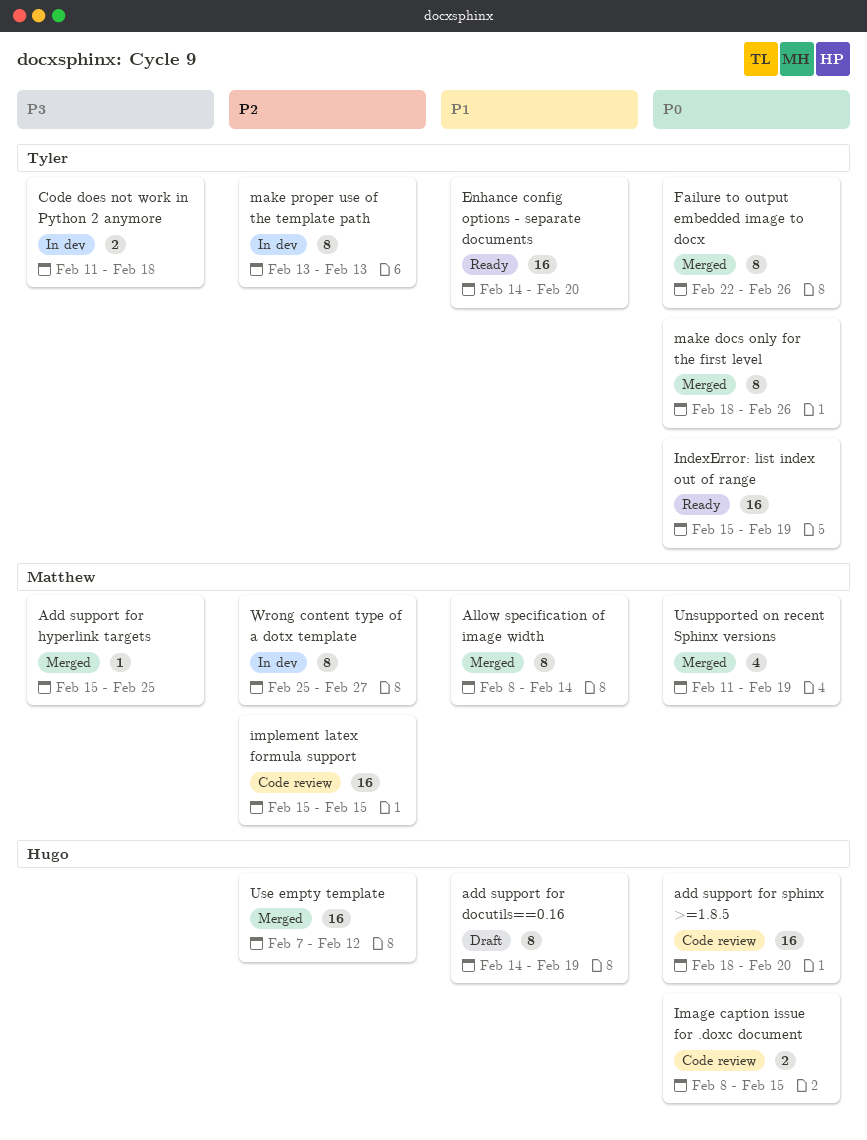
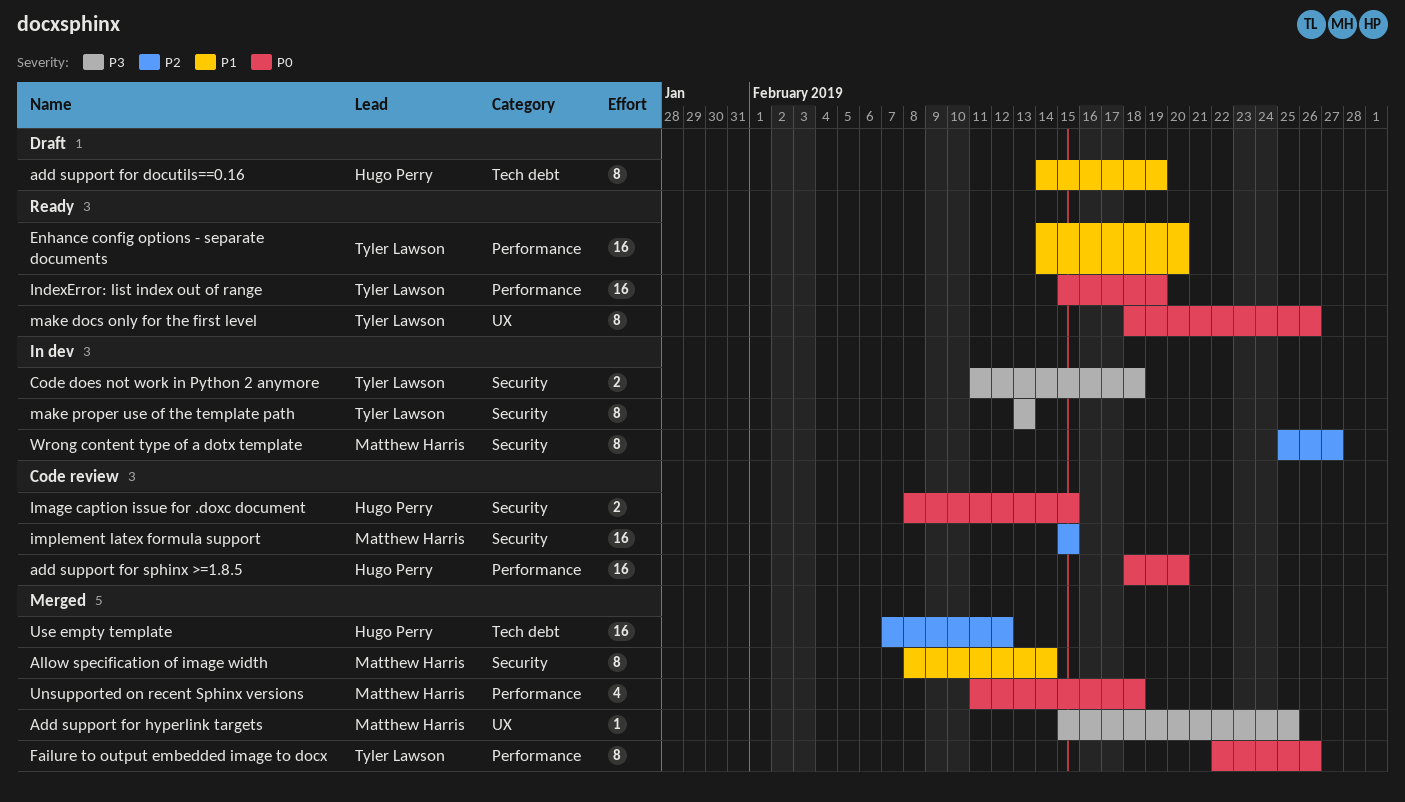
make docs only for the first level, status: Merged -> Ready
make proper use of the template path, priority: P2 -> P3
Unsupported on recent Sphinx versions, due: Feb 19 -> Feb 18

